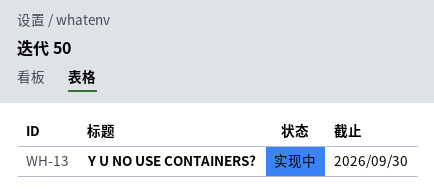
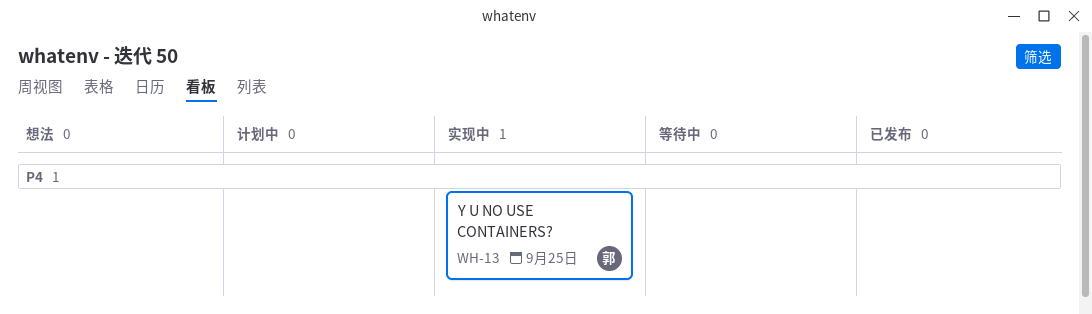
WH-13, due: Sep 30 -> Sep 25

